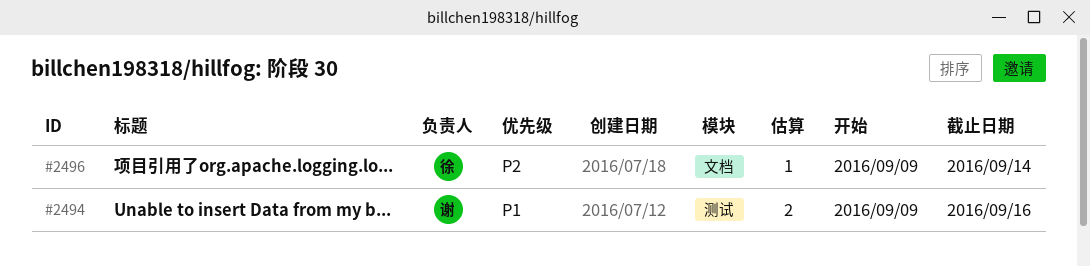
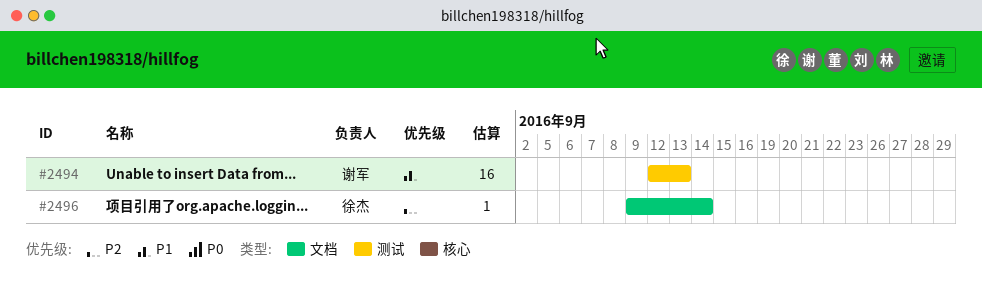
#2494, estimate: 2 -> 16
#2494, start: Sep 9 -> Sep 12
#2494, due: Sep 16 -> Sep 13

